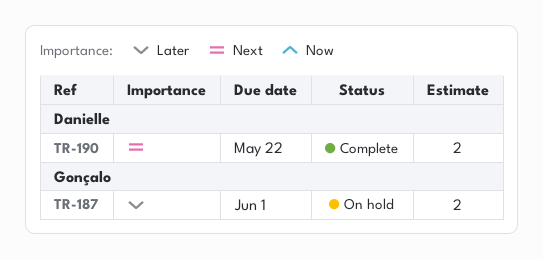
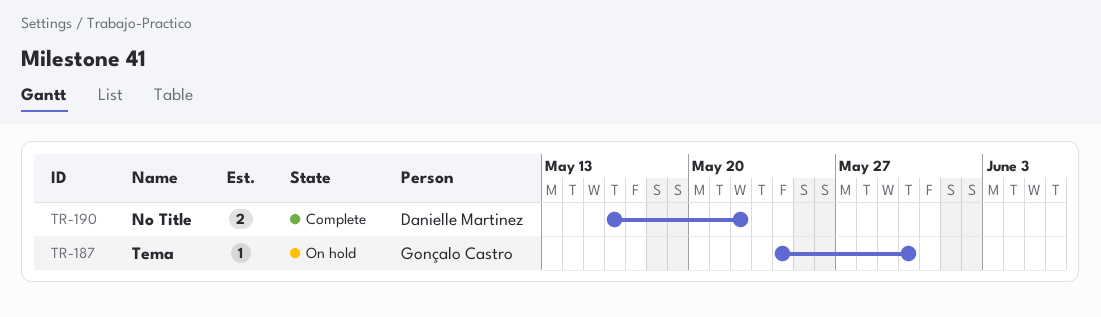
TR-187, estimate: 2 -> 1
TR-187, due: Jun 1 -> May 30

